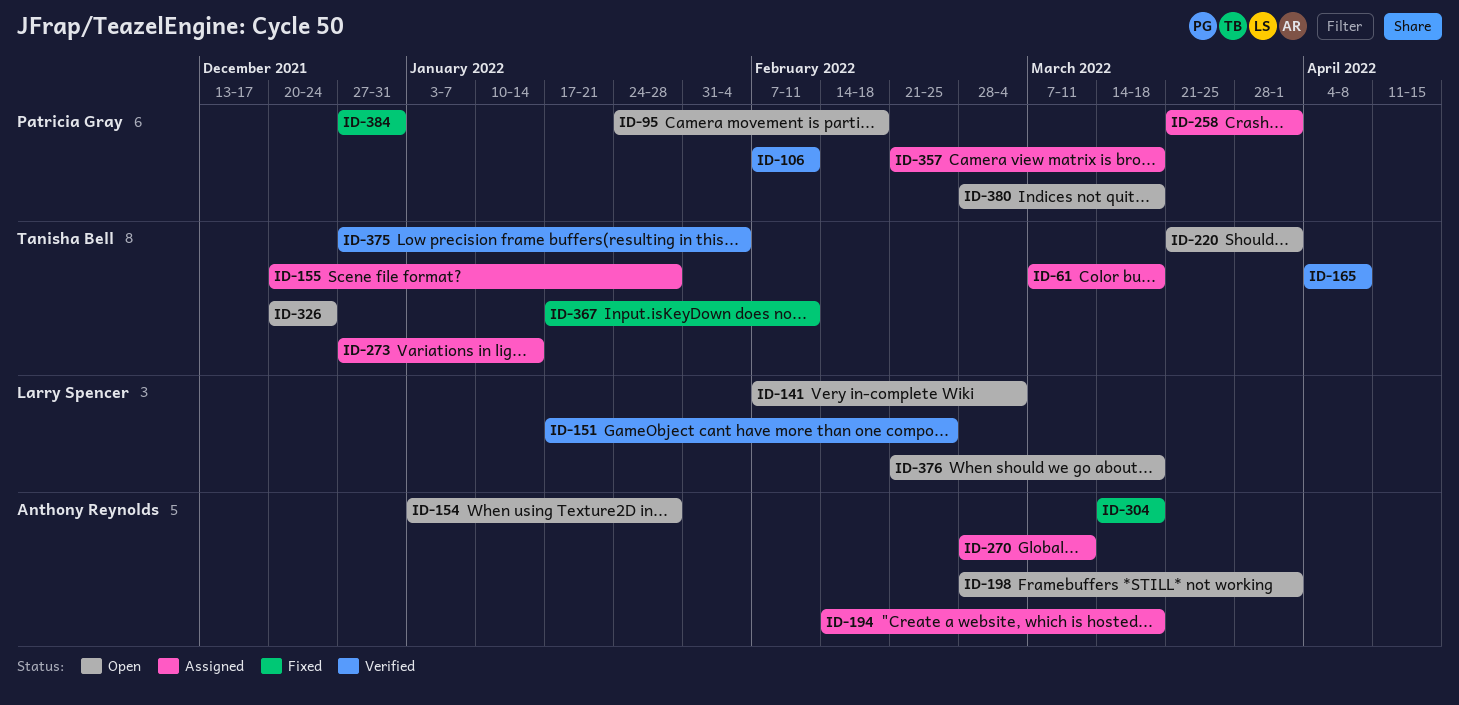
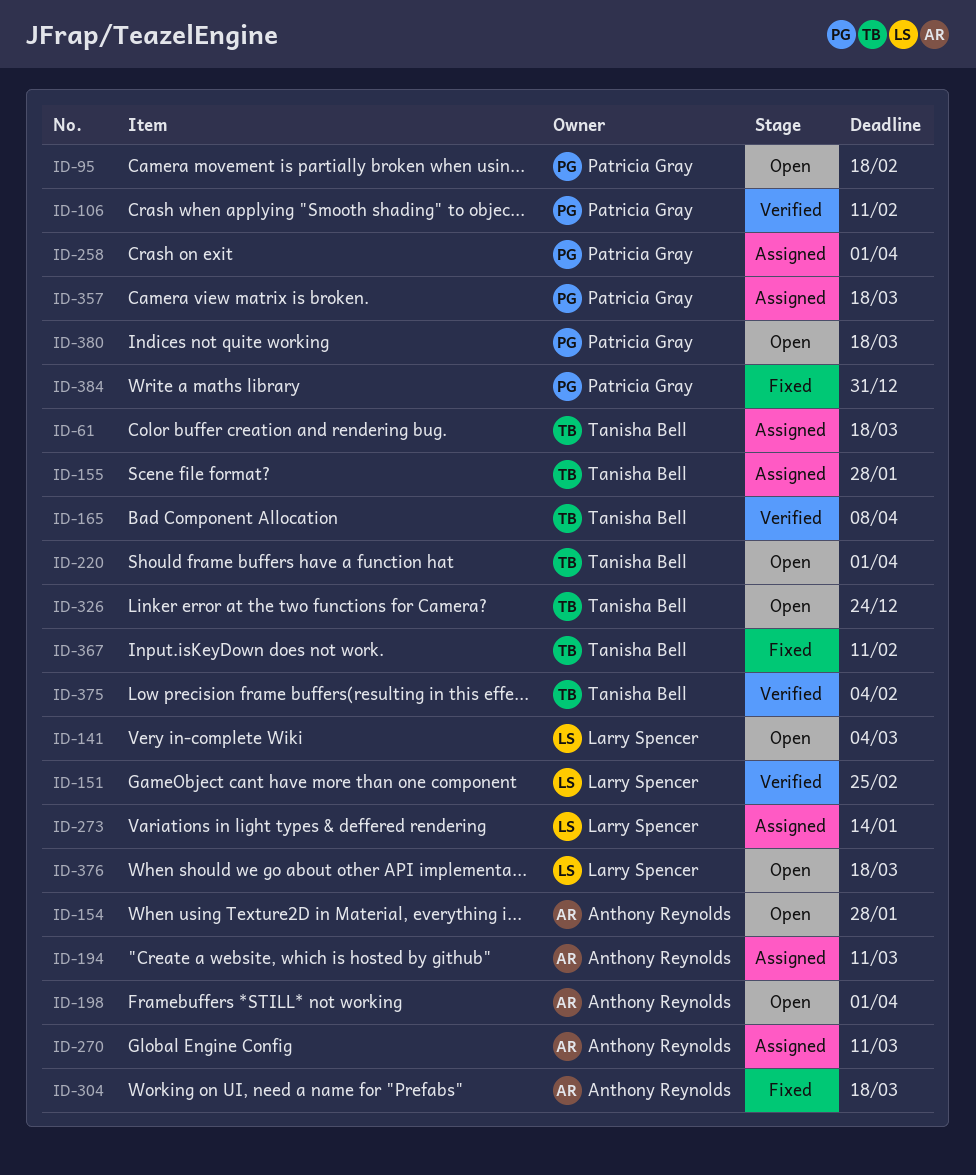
ID-194, due: Mar 18 -> Mar 11
ID-273, owner: Tanisha Bell -> Larry Spencer

